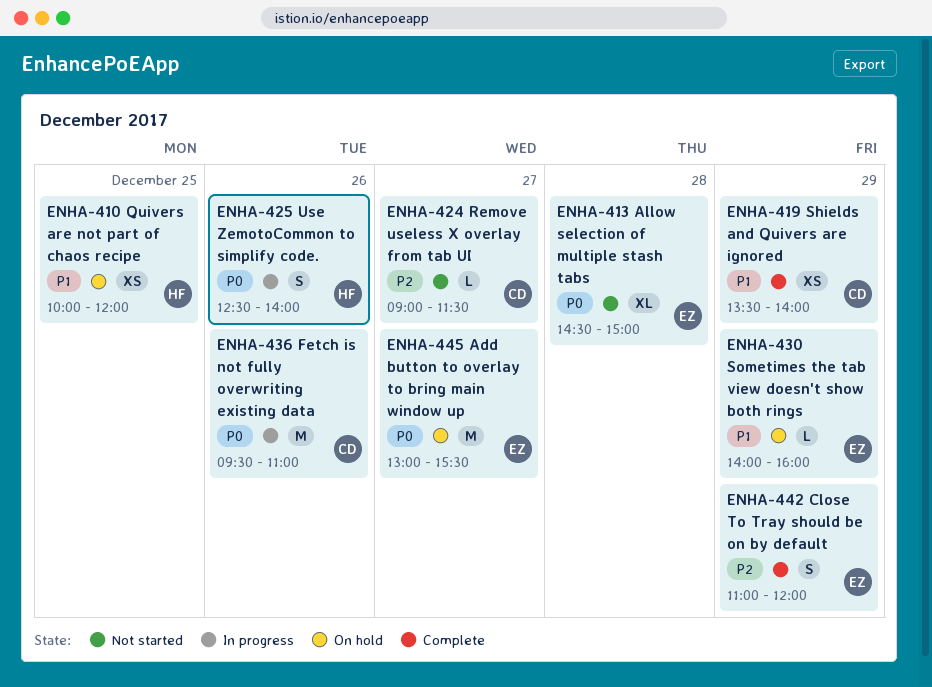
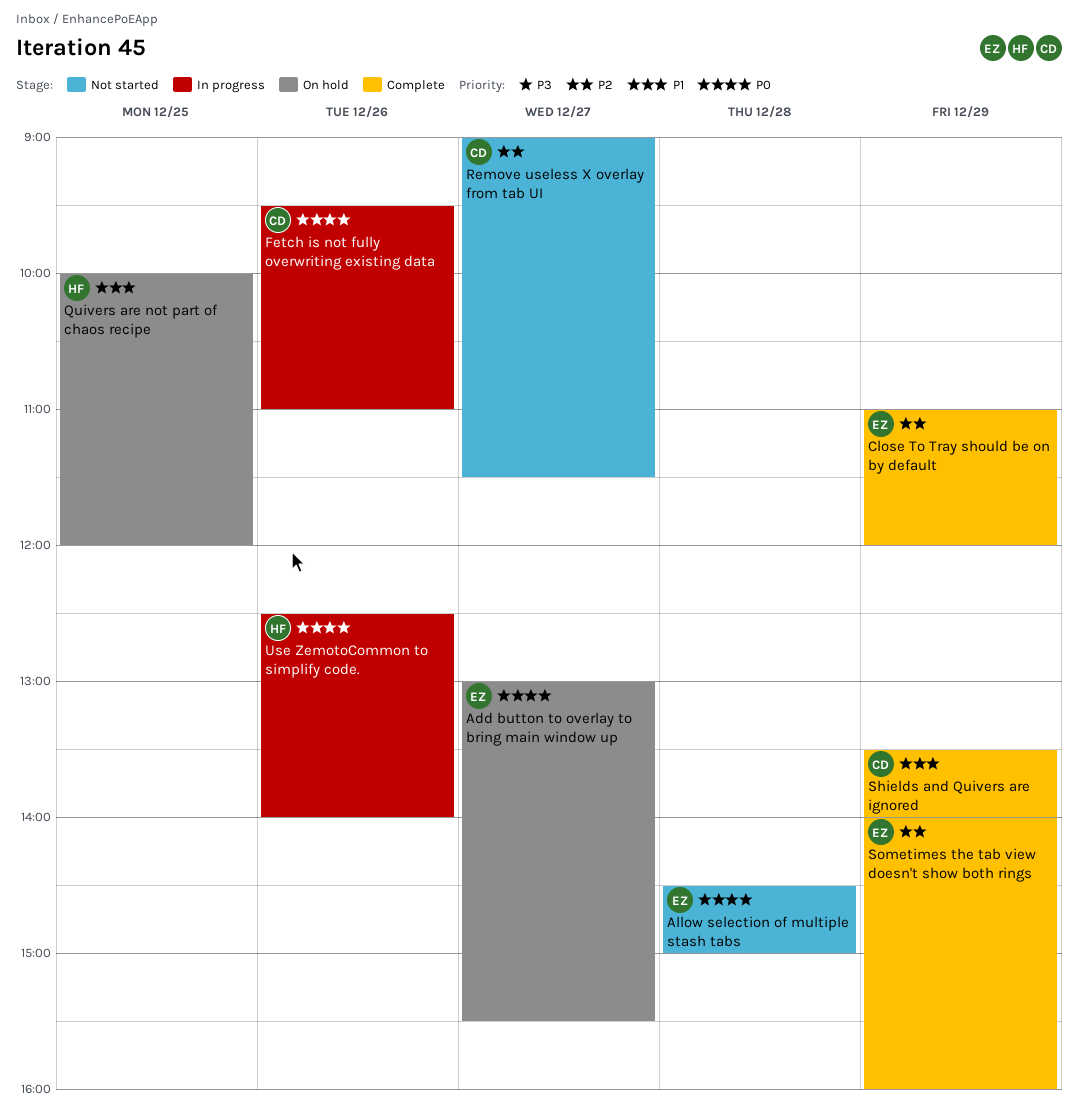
Sometimes the tab view doesn't show both rings, status: On hold -> Complete
Sometimes the tab view doesn't show both rings, priority: P1 -> P2

